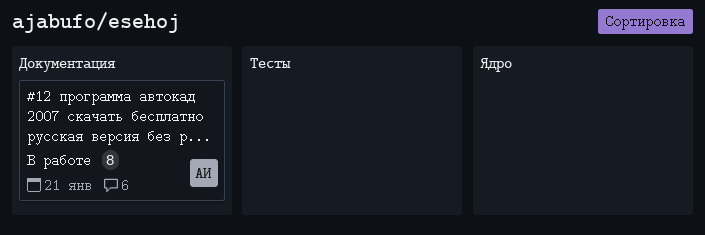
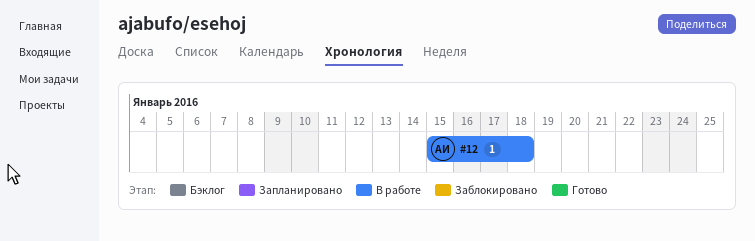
#12, estimate: 8 -> 1
#12, due: Jan 21 -> Jan 18

